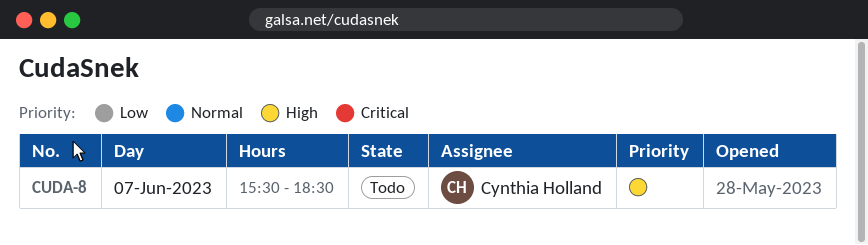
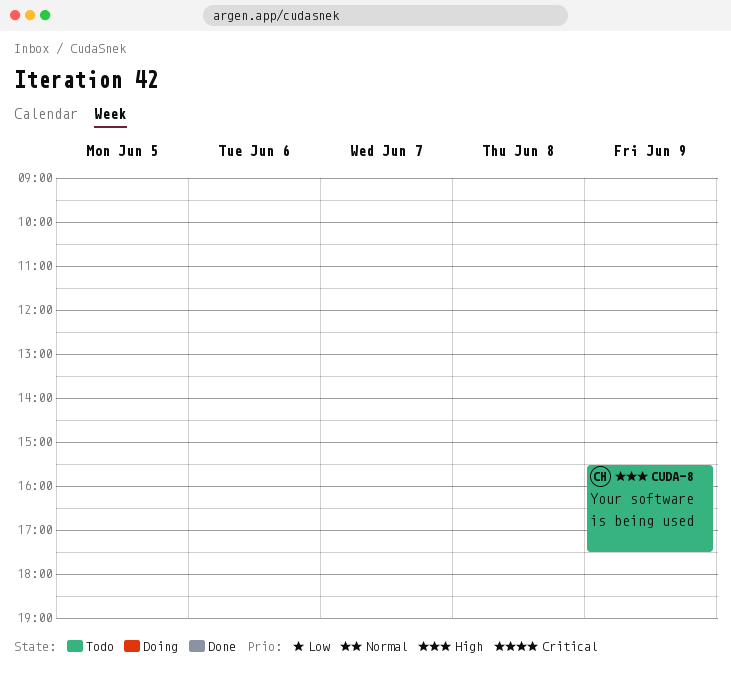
CUDA-8, day: Jun 7 -> Jun 9
CUDA-8, ends: 18:30 -> 17:30

